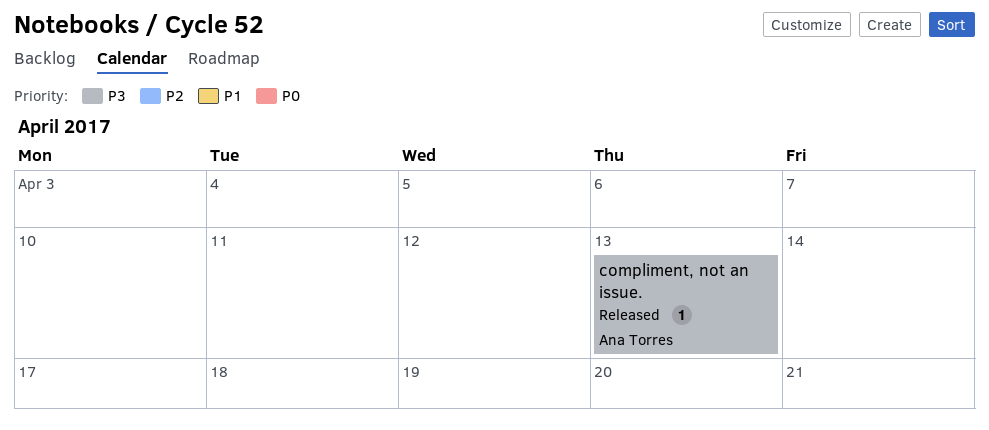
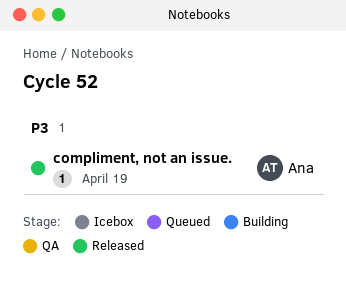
compliment, not an issue., due: Apr 13 -> Apr 19

